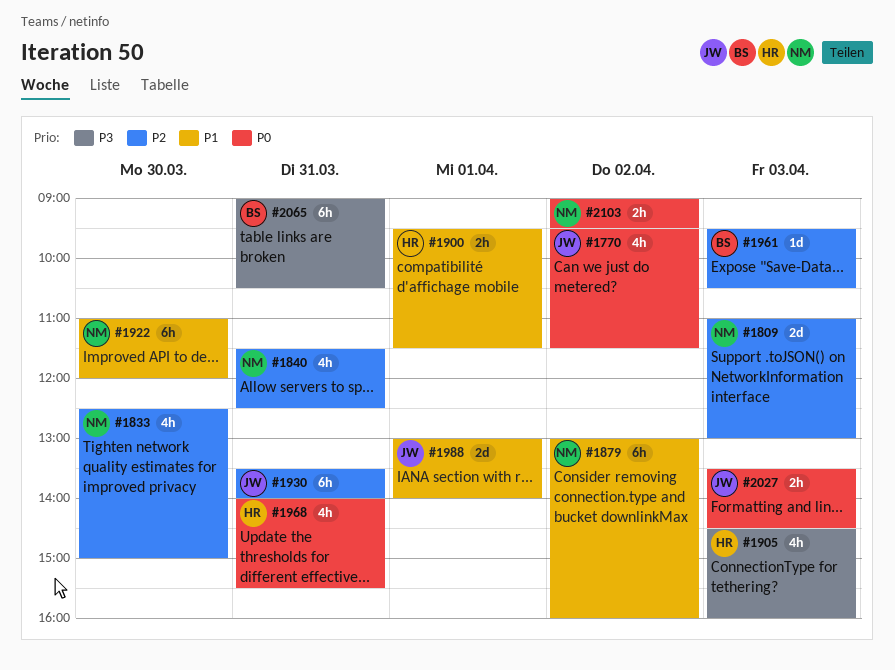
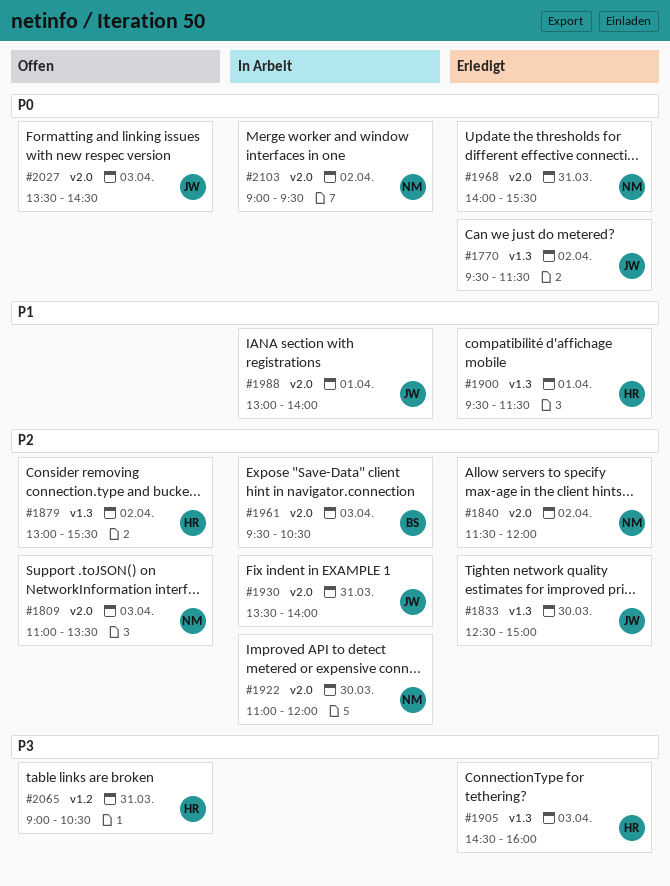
#1809, ends: 13:00 -> 13:30
#1833, owner: NM -> JW
#1840, day: Mar 31 -> Apr 2
#1840, ends: 12:30 -> 12:00
#1879, owner: NM -> HR
#1879, priority: P1 -> P2
#1879, ends: 16:00 -> 15:30
#1922, priority: P1 -> P2
#1968, owner: HR -> NM
#2065, owner: BS -> HR

